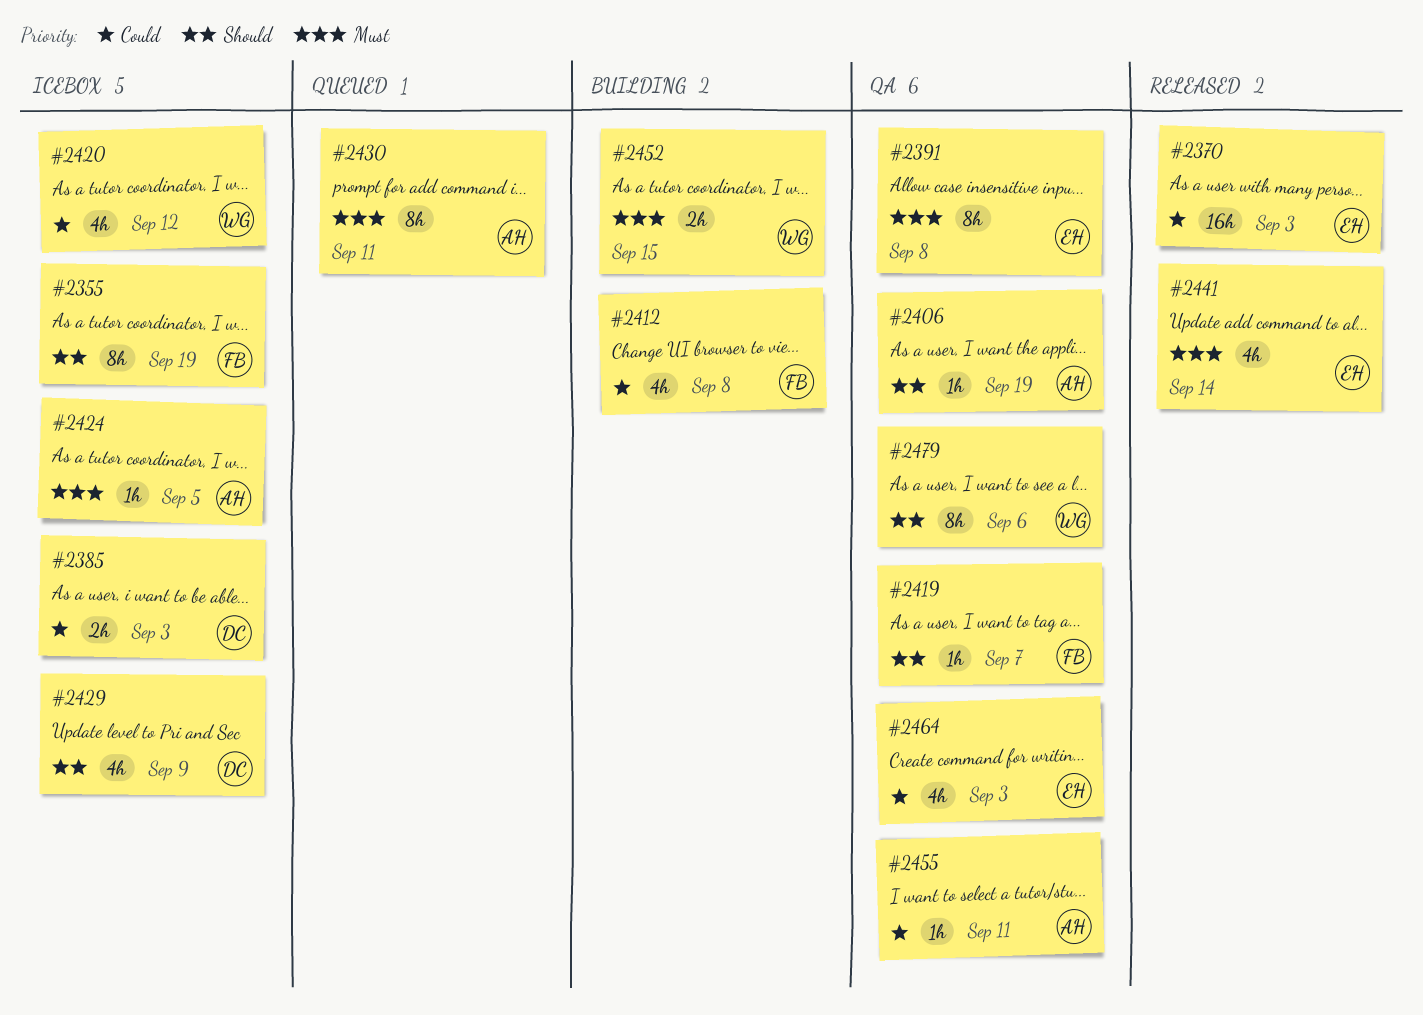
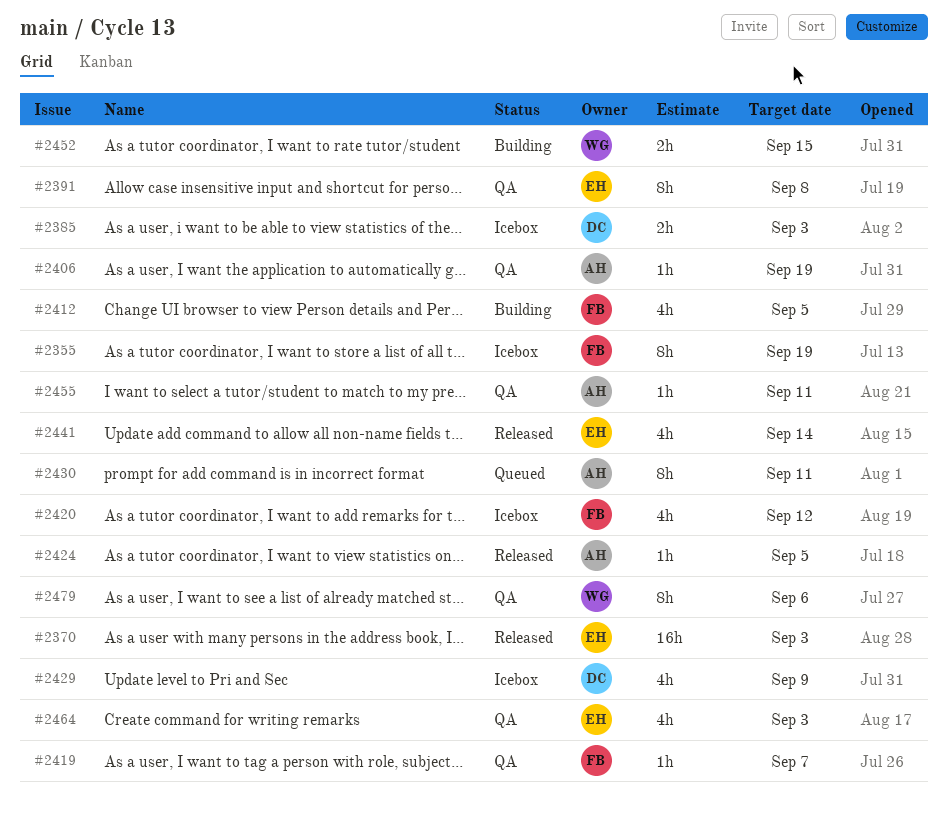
#2412, due: Sep 8 -> Sep 5
#2420, owner: WG -> FB
#2424, status: Icebox -> Released

